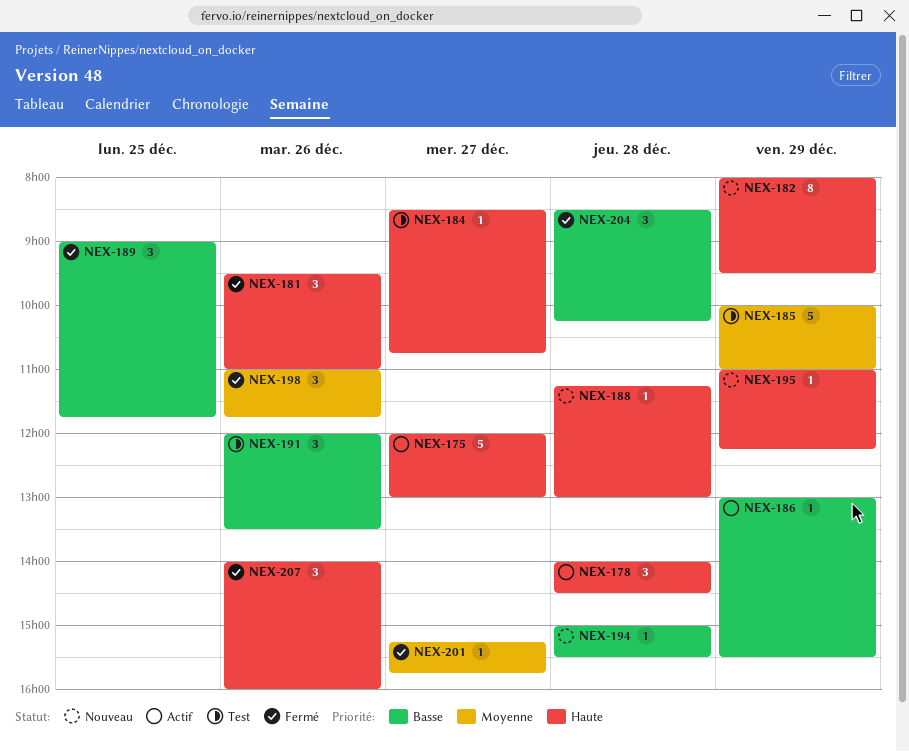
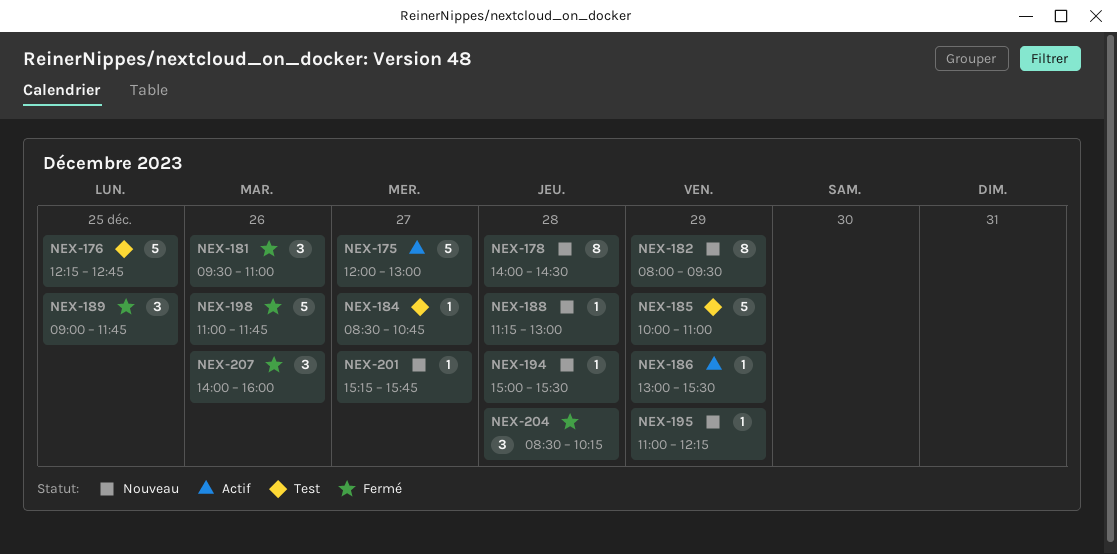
NEX-176: none -> present
NEX-178, status: Actif -> Nouveau
NEX-178, estimate: 3 -> 8
NEX-191: present -> none
NEX-198, estimate: 3 -> 5
NEX-201, status: Fermé -> Nouveau

